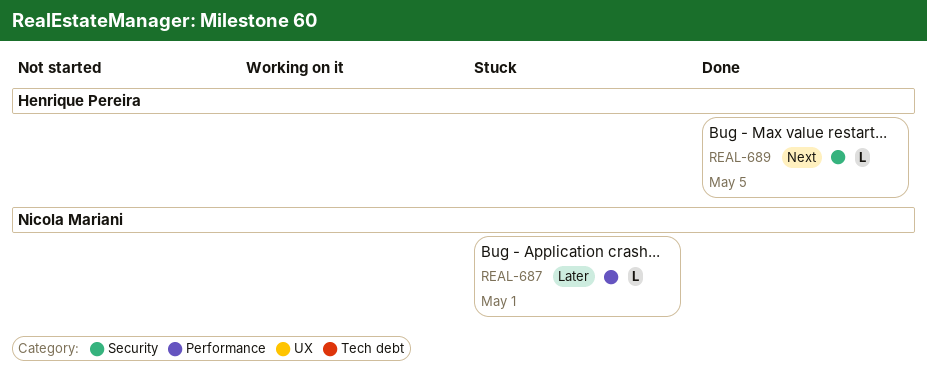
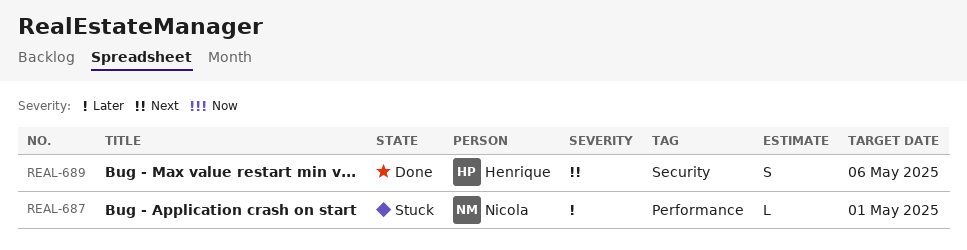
REAL-689, estimate: L -> S
REAL-689, due: May 5 -> May 6

